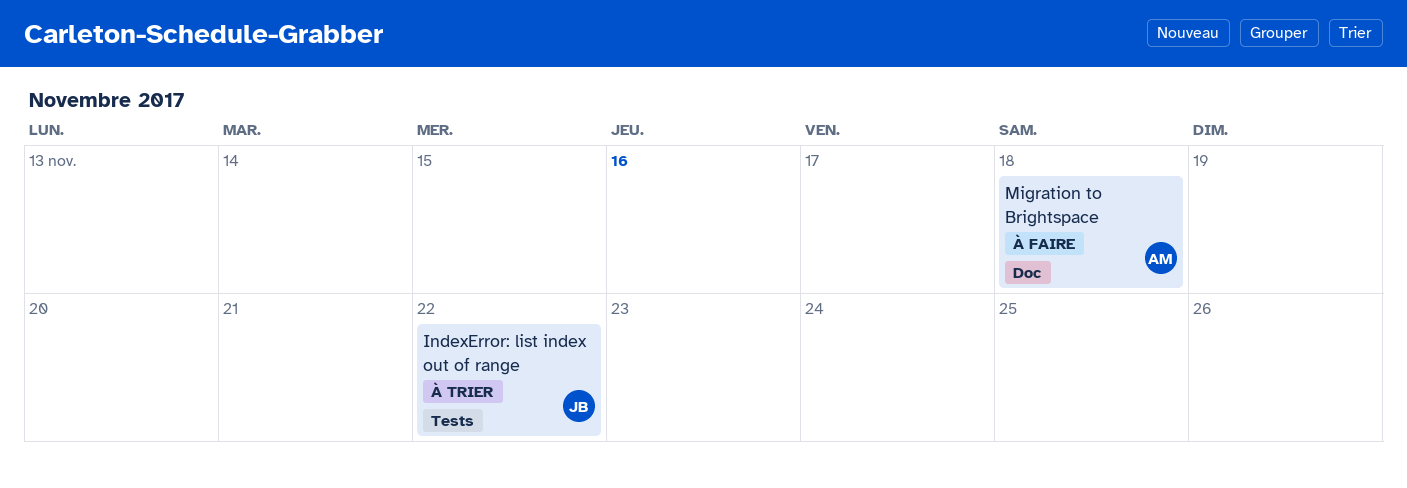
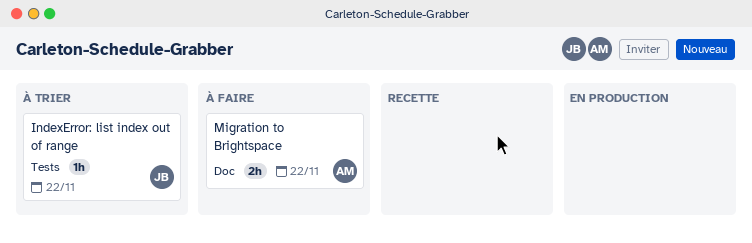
Migration to Brightspace, due: Nov 18 -> Nov 22

